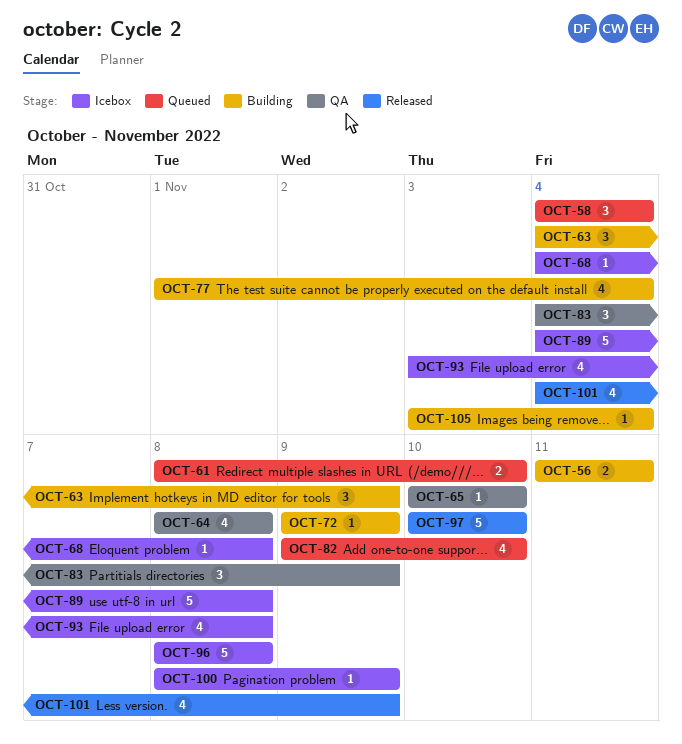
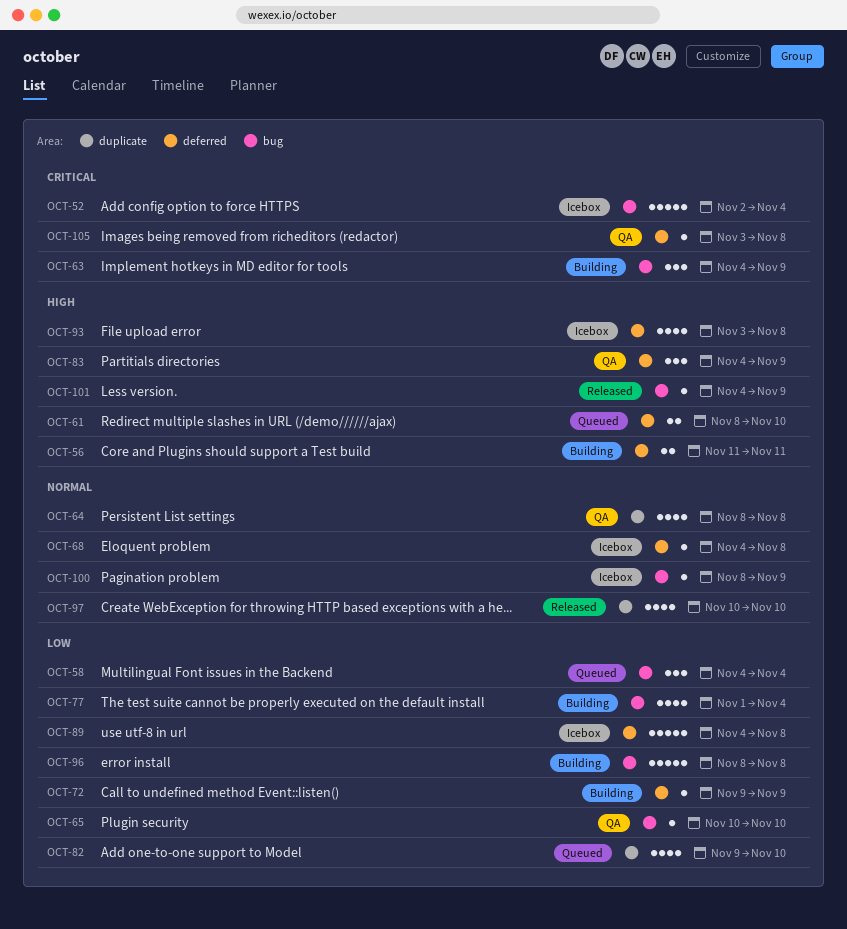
OCT-52: none -> present
OCT-96, status: Icebox -> Building
OCT-97, estimate: 5 -> 4
OCT-101, estimate: 4 -> 1
OCT-105, status: Building -> QA
OCT-105, due: Nov 4 -> Nov 8

